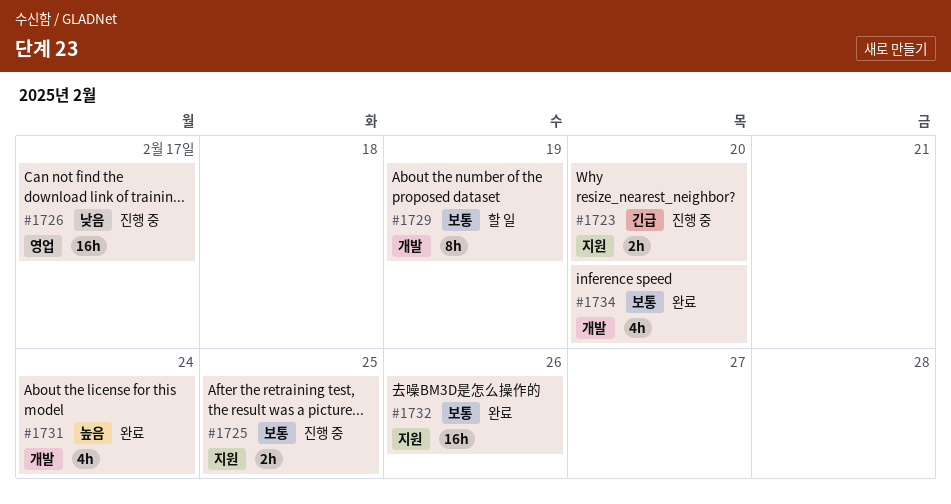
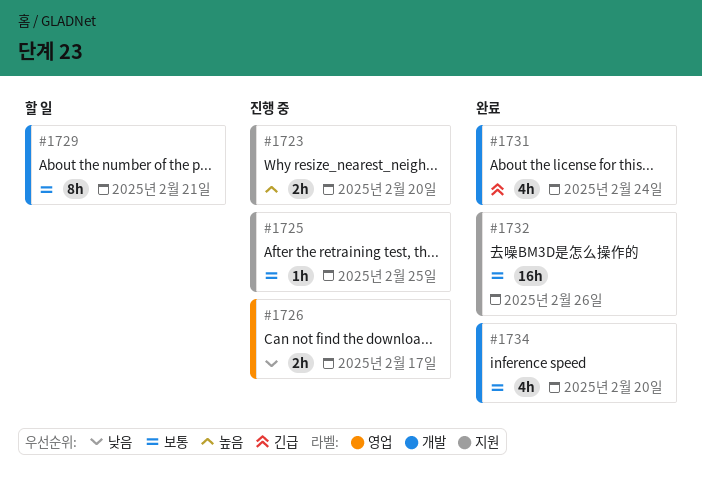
#1723, priority: 긴급 -> 높음
#1725, estimate: 2h -> 1h
#1726, estimate: 16h -> 2h
#1729, due: Feb 19 -> Feb 21
#1731, priority: 높음 -> 긴급

